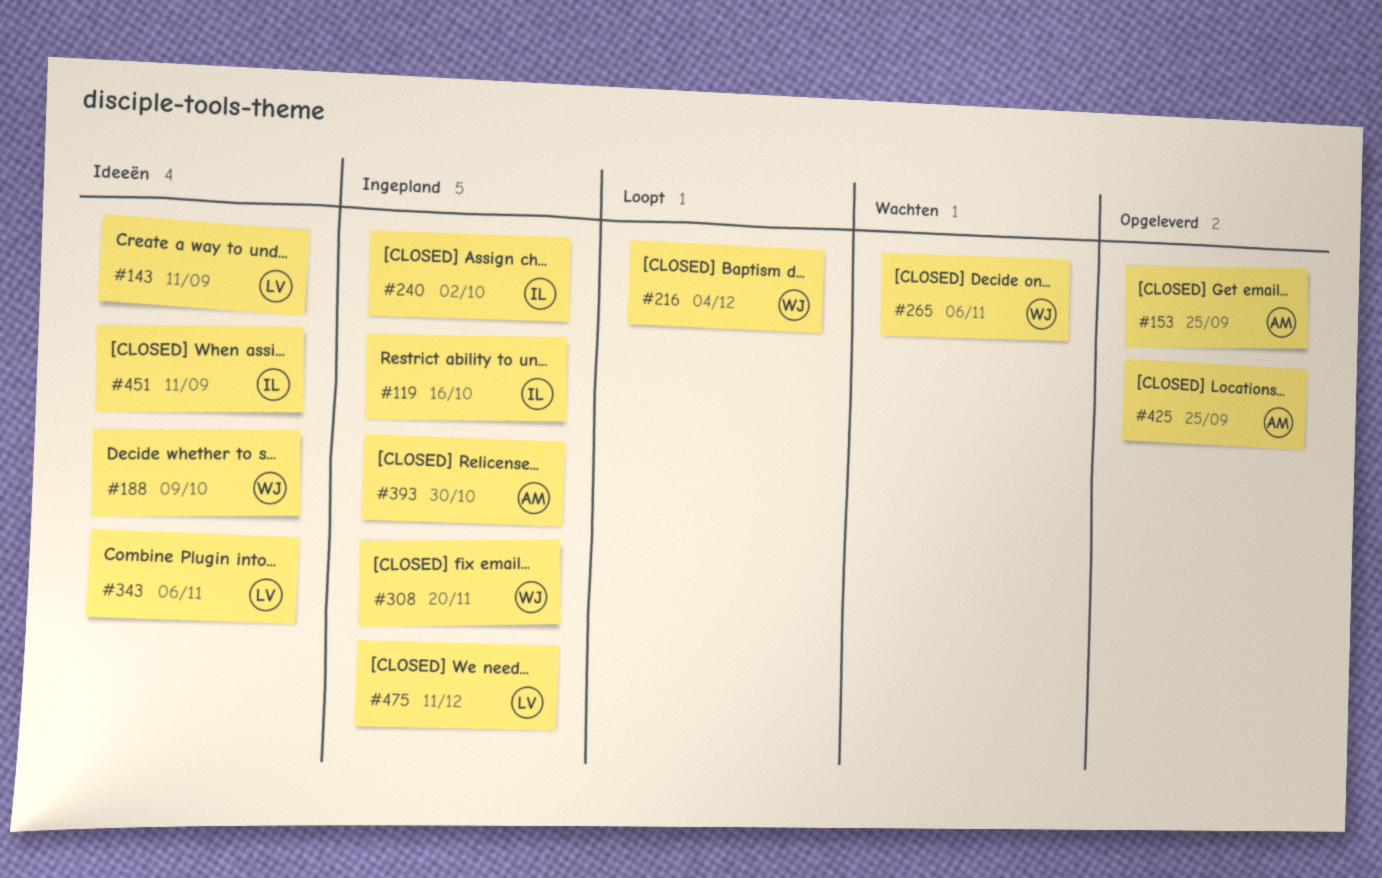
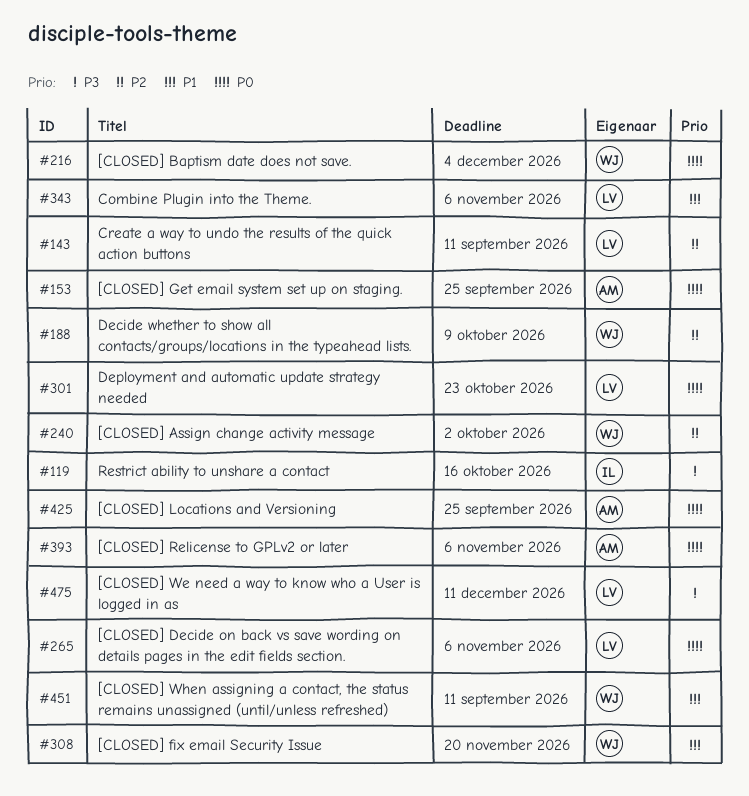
#240, owner: IL -> WJ
#265, owner: WJ -> LV
#301: none -> present
#393, due: Oct 30 -> Nov 6
#451, owner: IL -> WJ

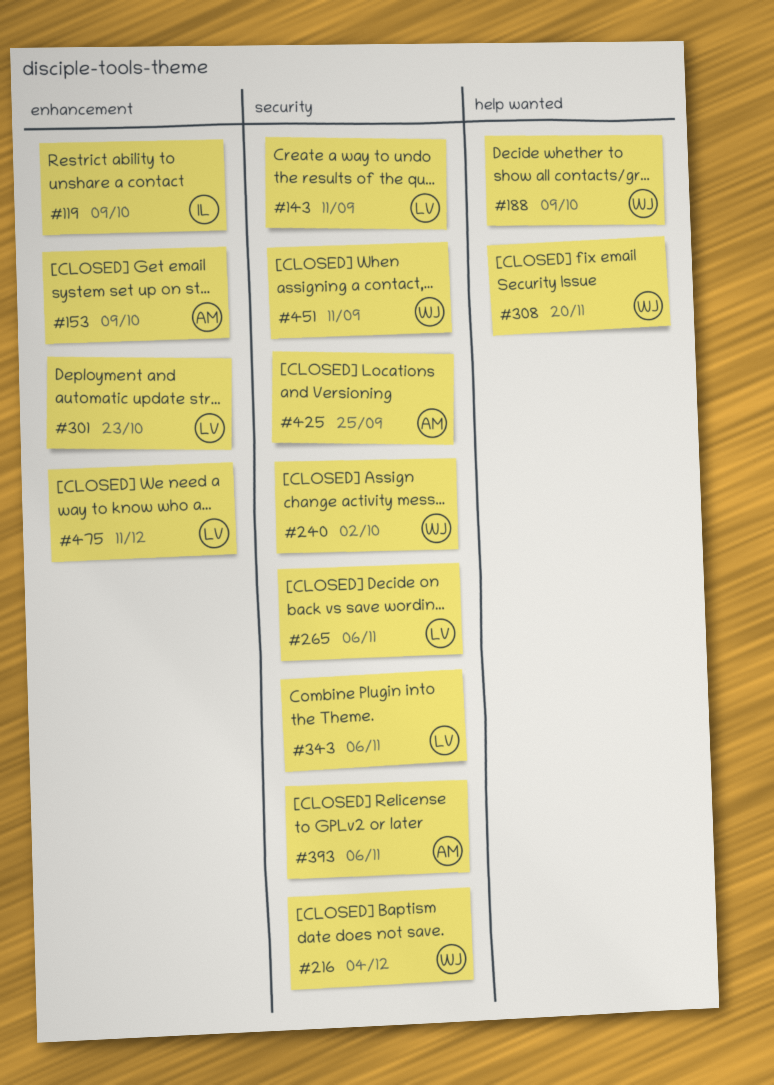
#119, due: Oct 16 -> Oct 9
#153, due: Sep 25 -> Oct 9

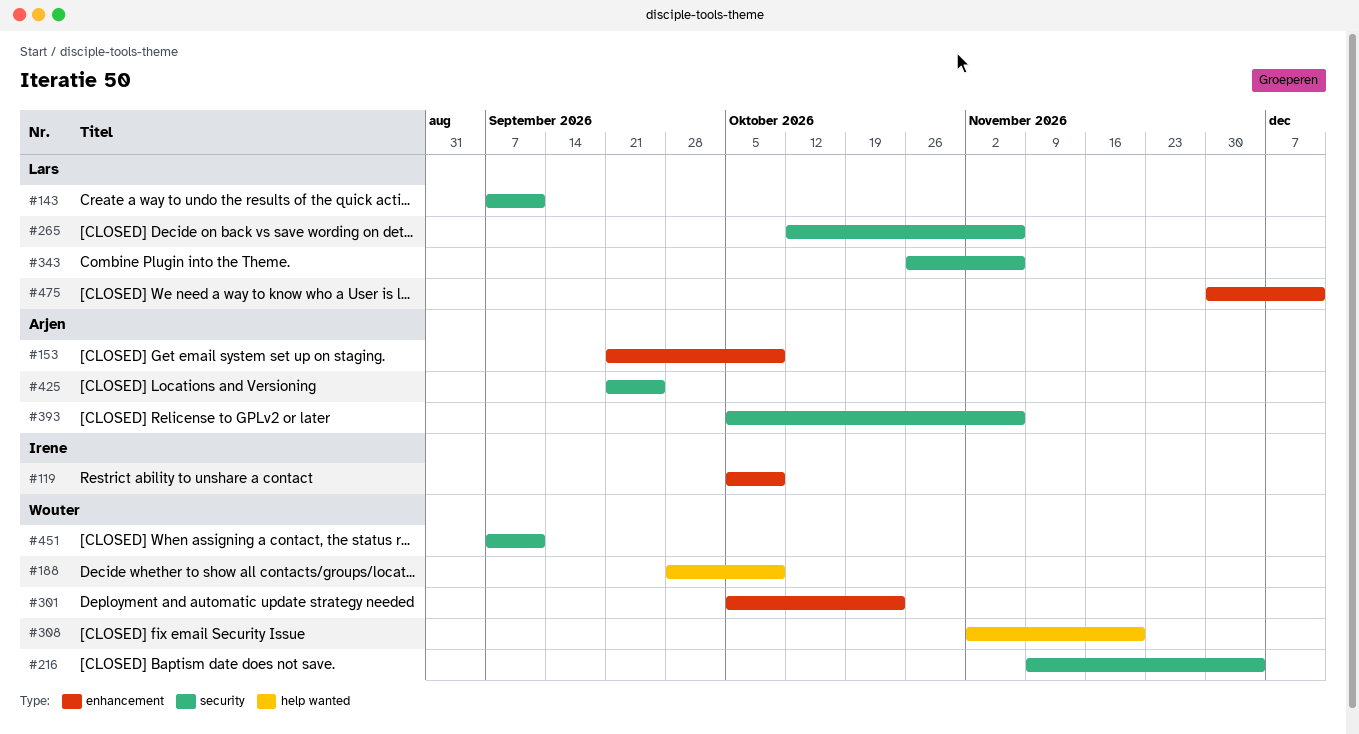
#240: present -> none
#301, owner: Lars -> Wouter

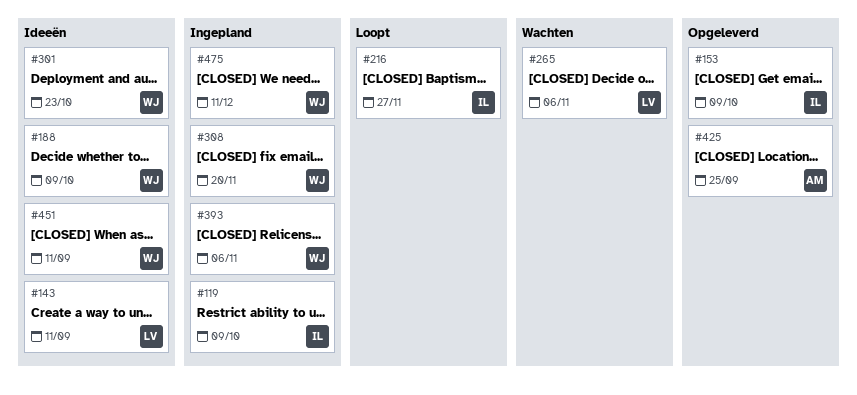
#153, owner: Arjen -> Irene
#216, owner: Wouter -> Irene
#216, due: Dec 4 -> Nov 27
#343: present -> none
#393, owner: Arjen -> Wouter
#475, owner: Lars -> Wouter

